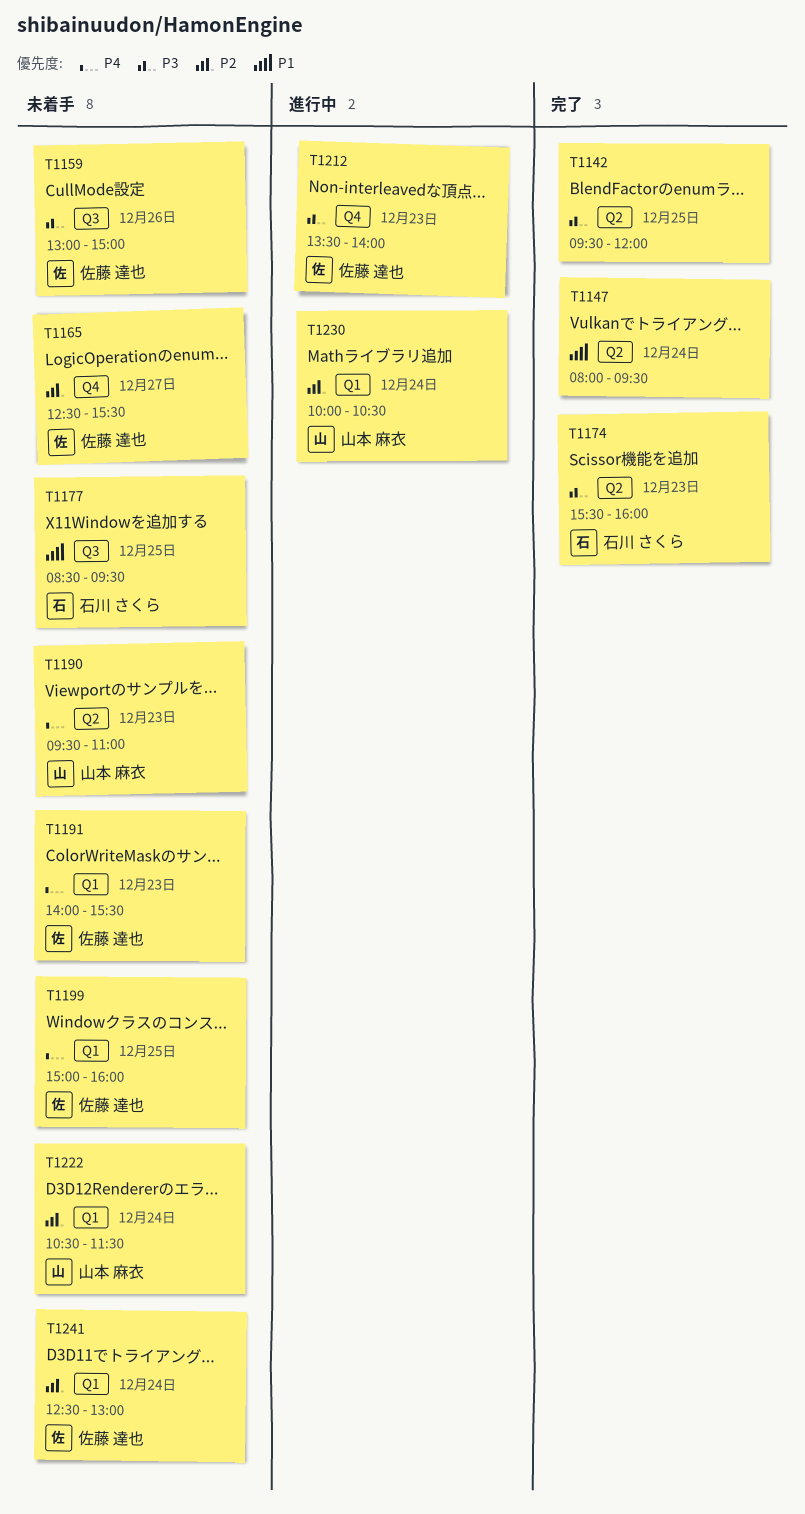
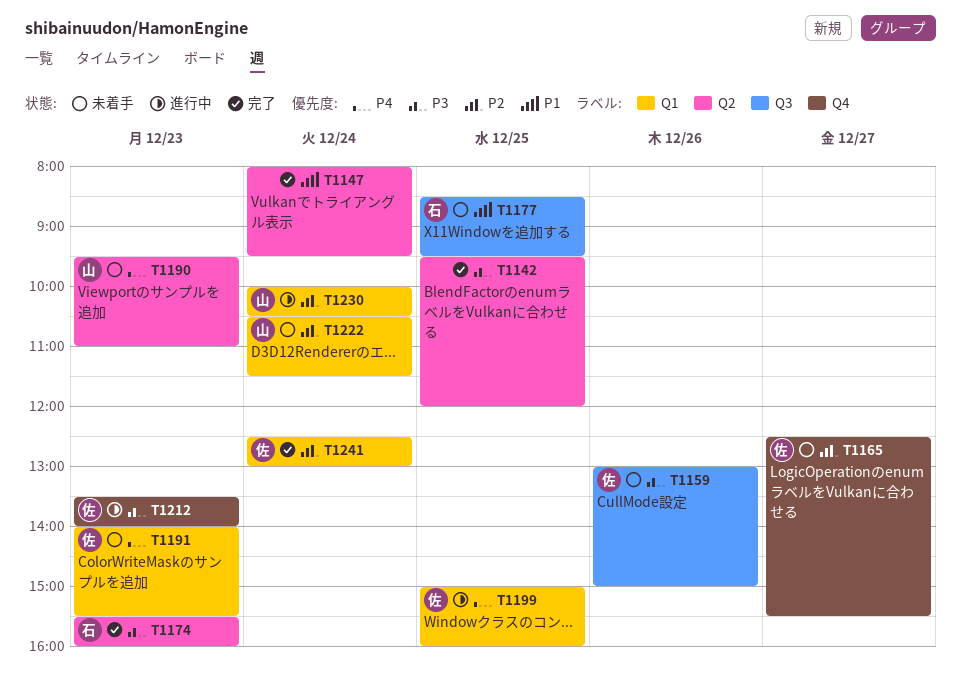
T1199, status: 未着手 -> 進行中
T1241, status: 未着手 -> 完了

